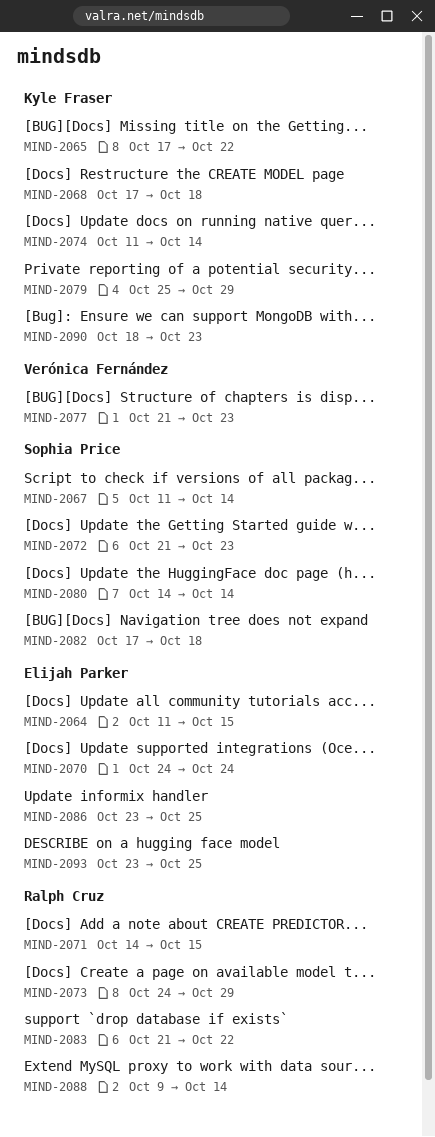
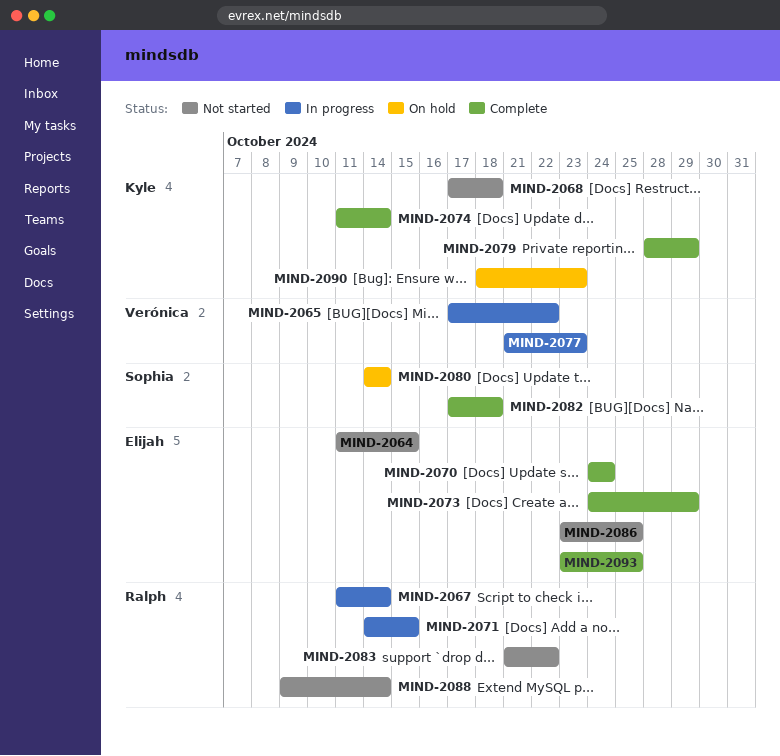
MIND-2065, owner: Kyle Fraser -> Verónica Fernández
MIND-2067, owner: Sophia Price -> Ralph Cruz
MIND-2072: present -> none
MIND-2073, owner: Ralph Cruz -> Elijah Parker
MIND-2079, start: Oct 25 -> Oct 28

